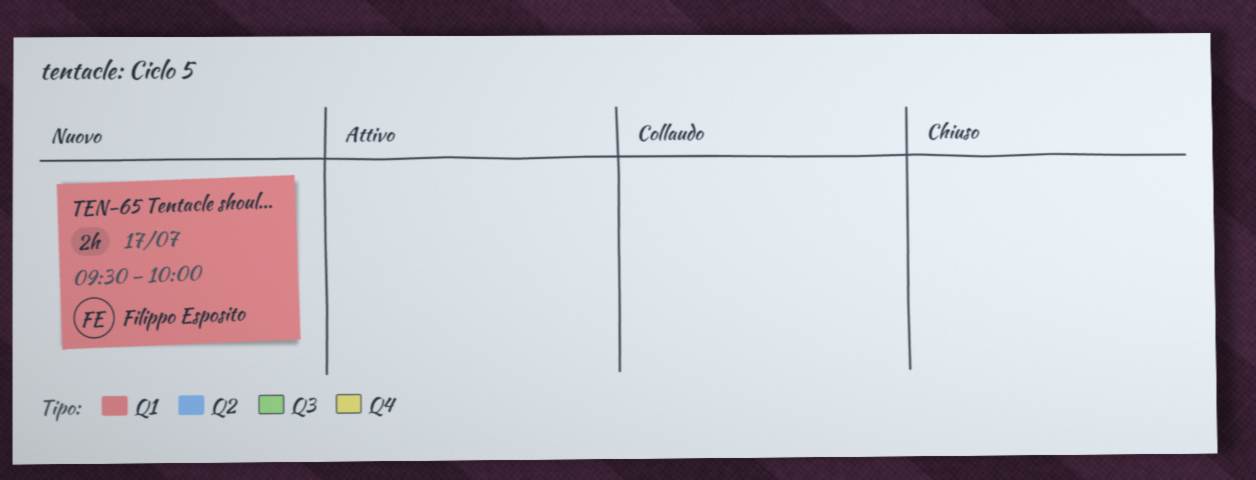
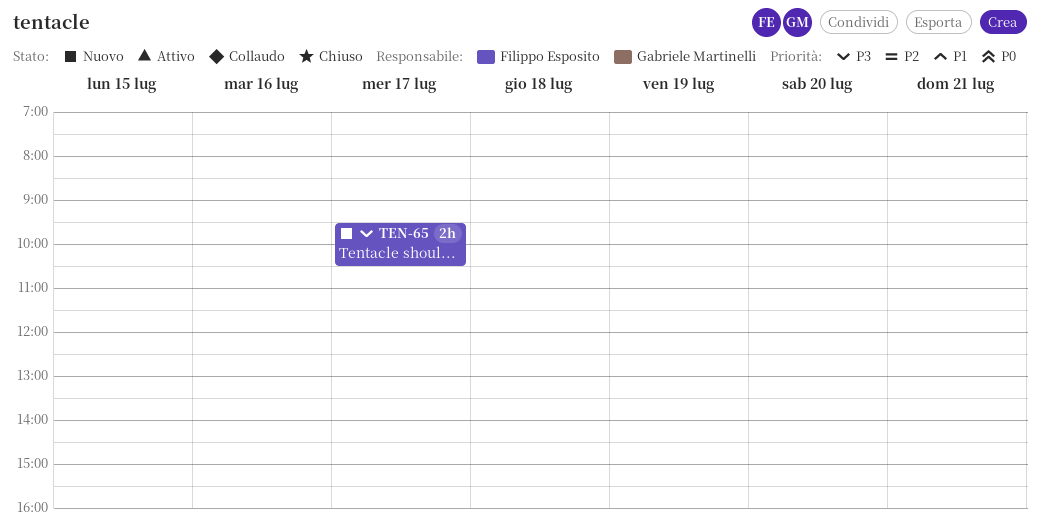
TEN-65, ends: 10:00 -> 10:30

